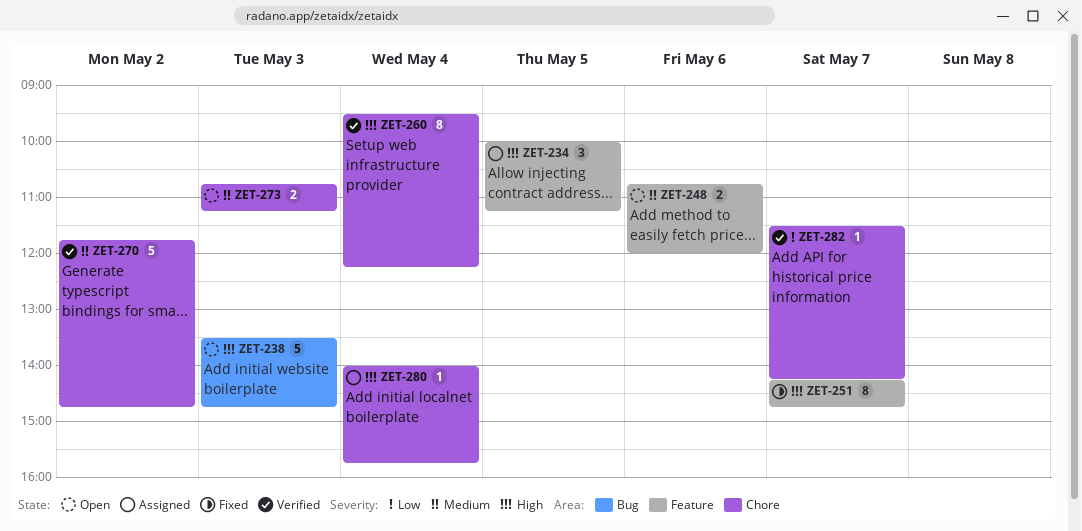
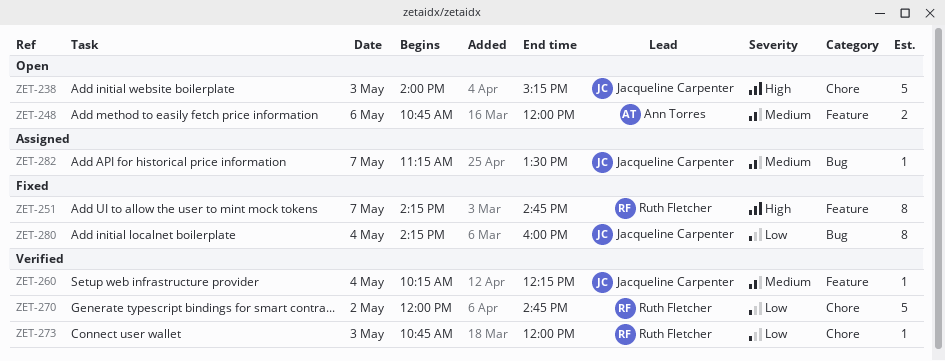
ZET-234: present -> none
ZET-238, label: Bug -> Chore
ZET-238, begins: 13:30 -> 14:00
ZET-238, ends: 14:45 -> 15:15
ZET-260, priority: High -> Medium
ZET-260, label: Chore -> Feature
ZET-260, estimate: 8 -> 1
ZET-260, begins: 09:30 -> 10:15
ZET-270, priority: Medium -> Low
ZET-270, begins: 11:45 -> 12:00
ZET-273, status: Open -> Verified
ZET-273, priority: Medium -> Low
ZET-273, estimate: 2 -> 1
ZET-273, ends: 11:15 -> 12:00
ZET-280, status: Assigned -> Fixed
ZET-280, priority: High -> Low
ZET-280, label: Chore -> Bug
ZET-280, estimate: 1 -> 8
ZET-280, begins: 14:00 -> 14:15
ZET-280, ends: 15:45 -> 16:00
ZET-282, status: Verified -> Assigned
ZET-282, priority: Low -> Medium
ZET-282, label: Chore -> Bug
ZET-282, begins: 11:30 -> 11:15
ZET-282, ends: 14:15 -> 13:30

